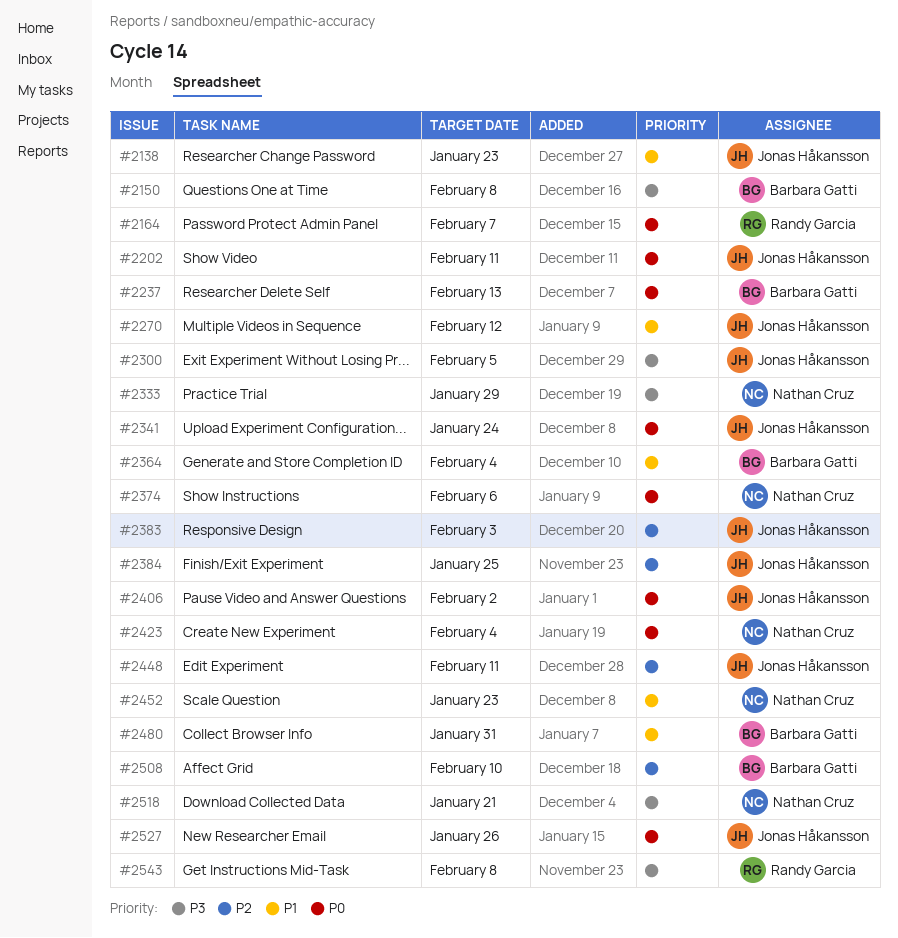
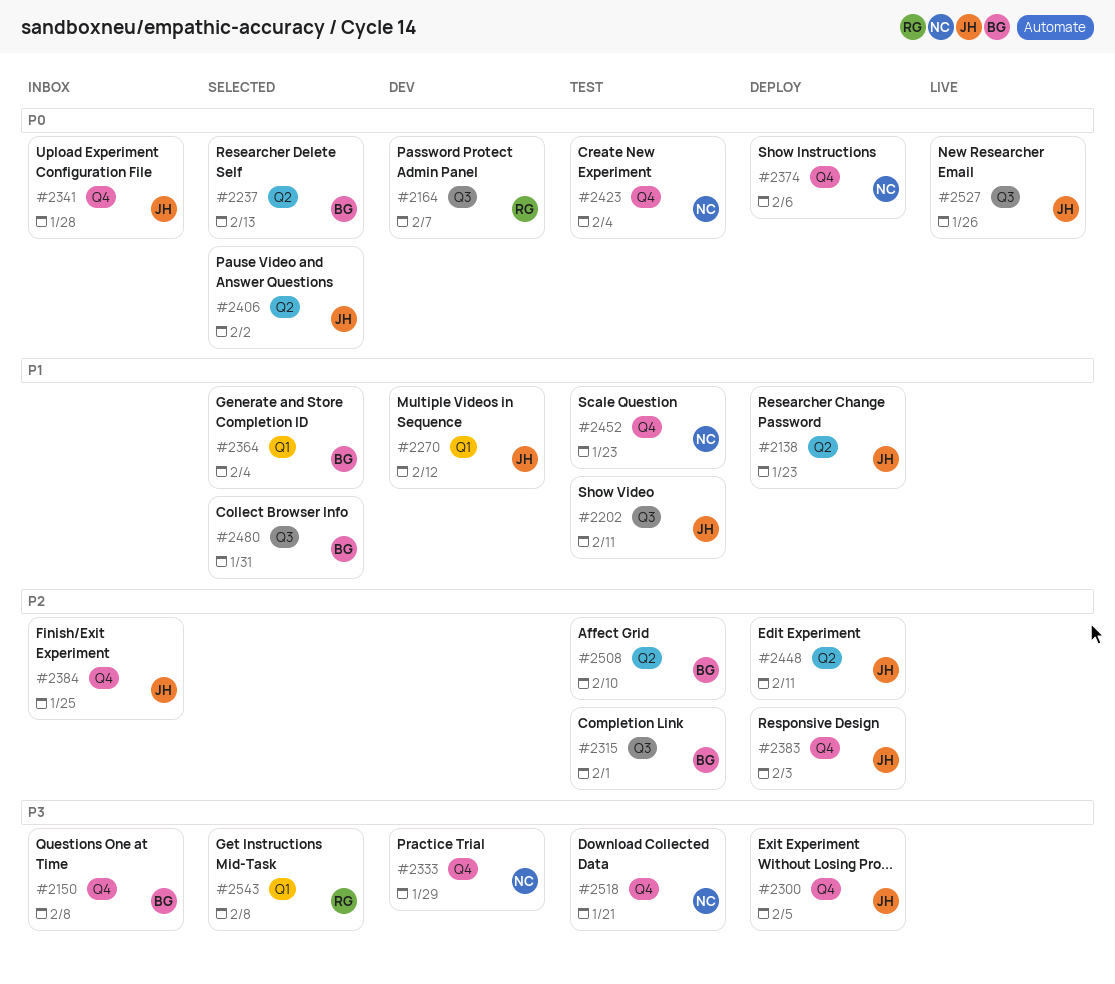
#2202, priority: P0 -> P1
#2315: none -> present
#2341, due: Jan 24 -> Jan 28

